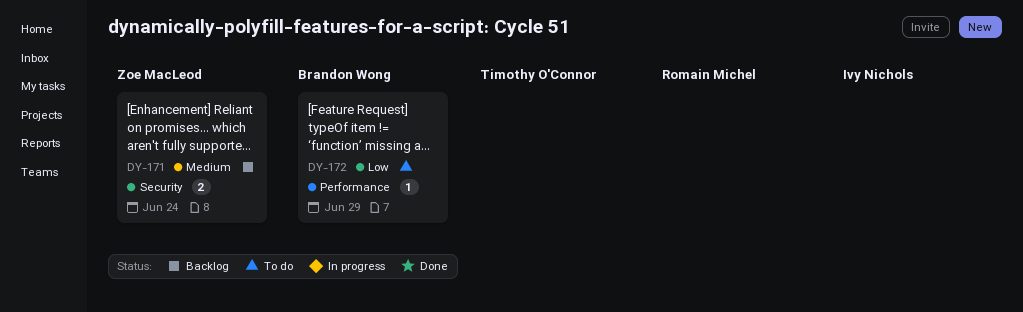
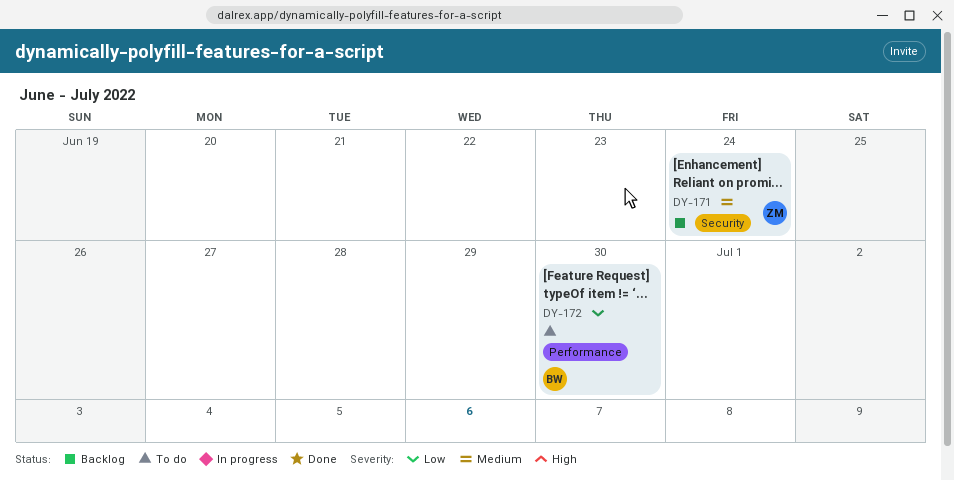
DY-172, due: Jun 29 -> Jun 30

